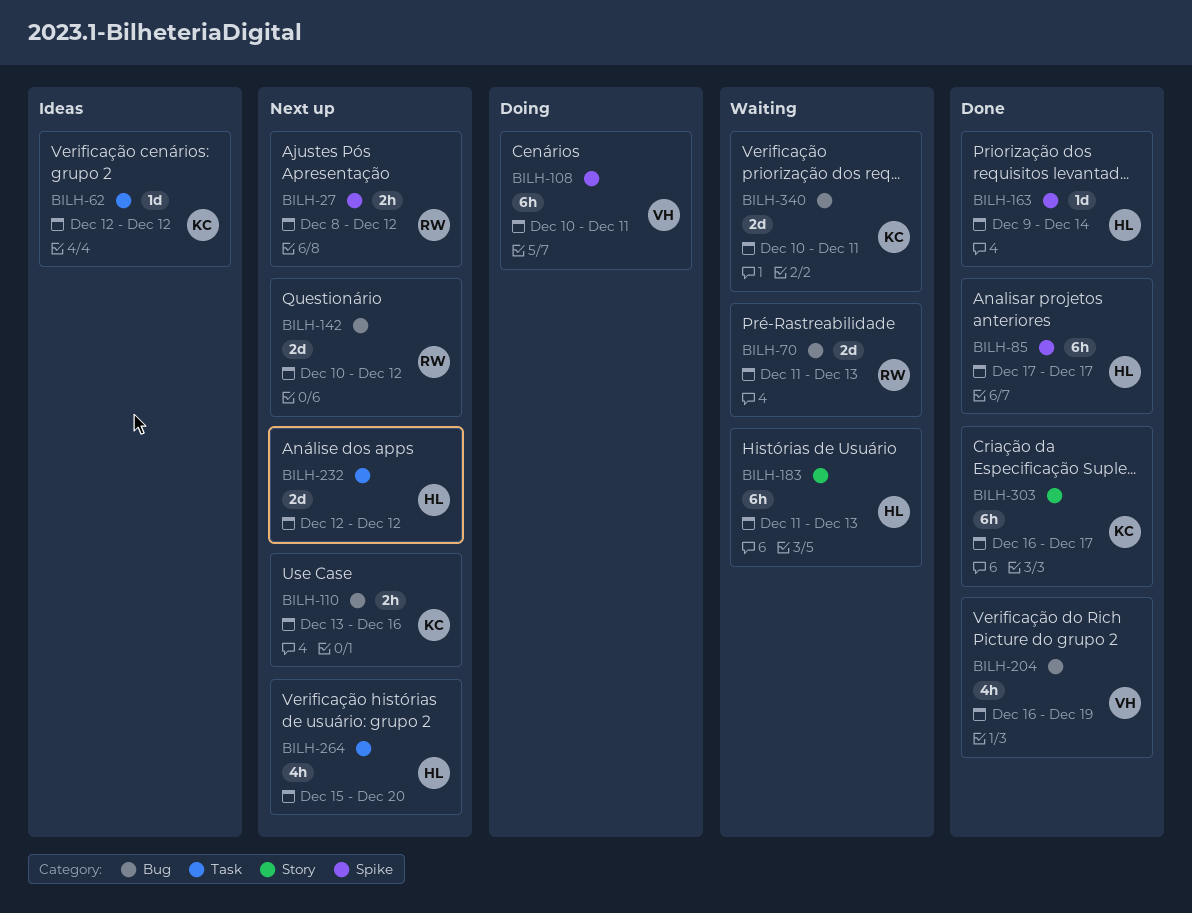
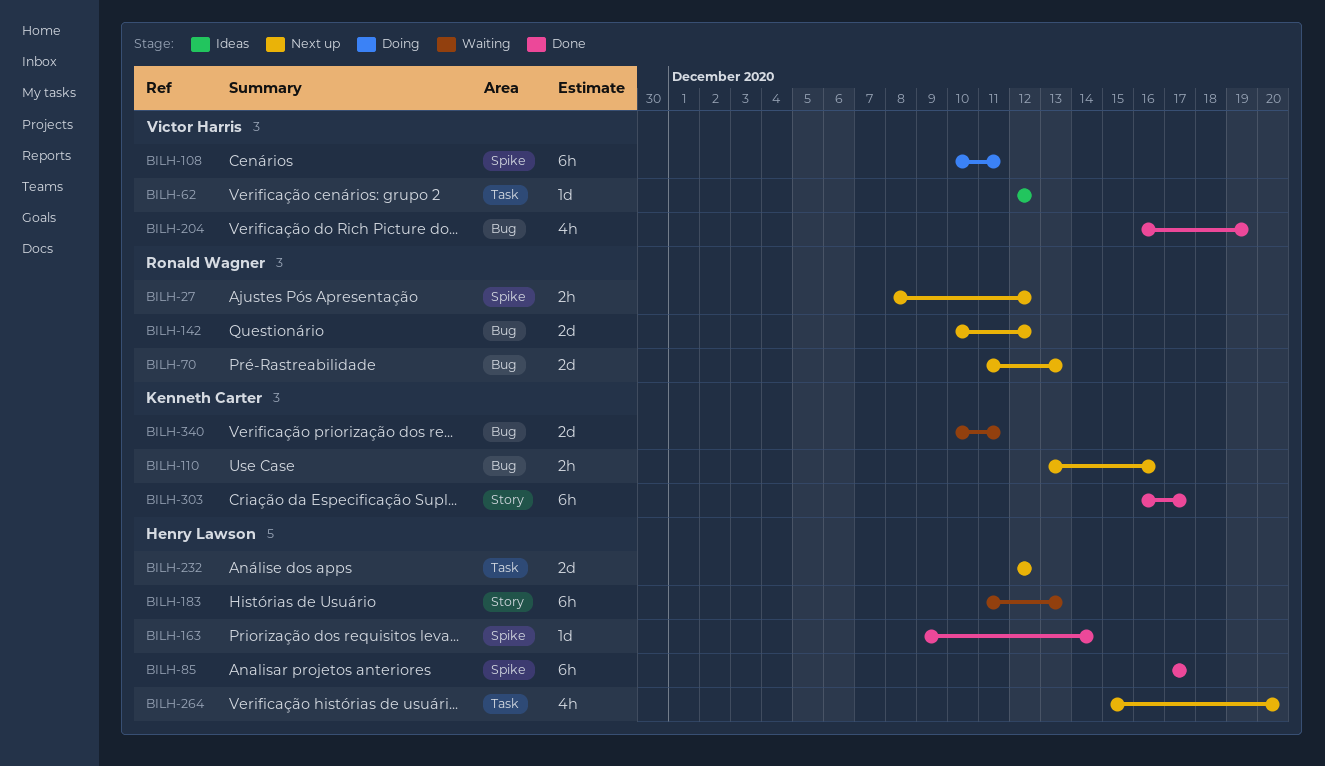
BILH-62, owner: Kenneth Carter -> Victor Harris
BILH-70, status: Waiting -> Next up

